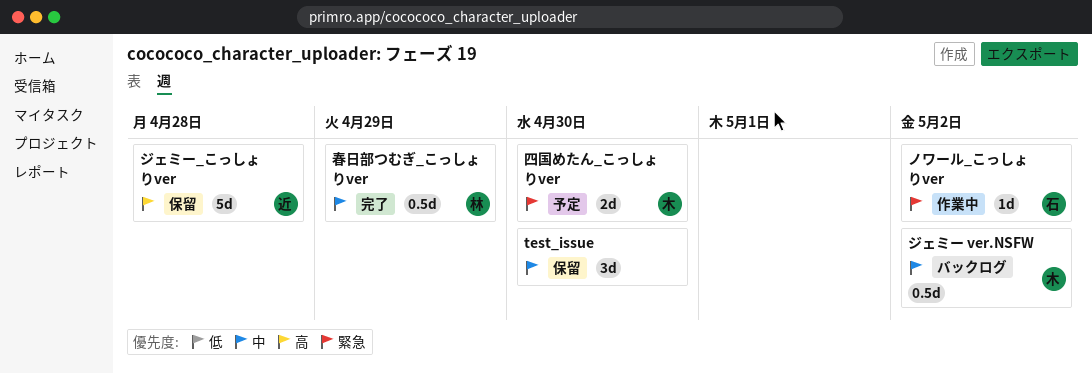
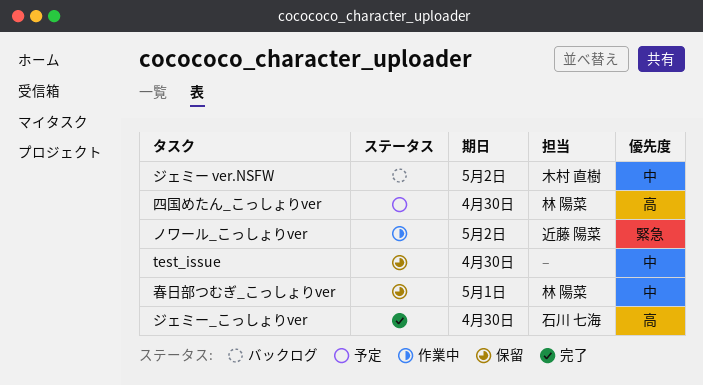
ジェミー_こっしょりver, status: 保留 -> 完了
ジェミー_こっしょりver, owner: 近藤 陽菜 -> 石川 七海
ジェミー_こっしょりver, due: Apr 28 -> Apr 30
ノワール_こっしょりver, owner: 石川 七海 -> 近藤 陽菜
四国めたん_こっしょりver, owner: 木村 直樹 -> 林 陽菜
四国めたん_こっしょりver, priority: 緊急 -> 高
春日部つむぎ_こっしょりver, status: 完了 -> 保留
春日部つむぎ_こっしょりver, due: Apr 29 -> May 1

